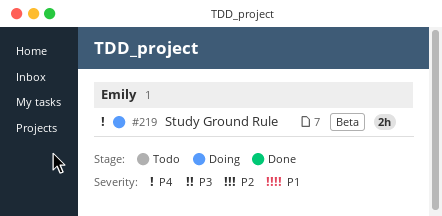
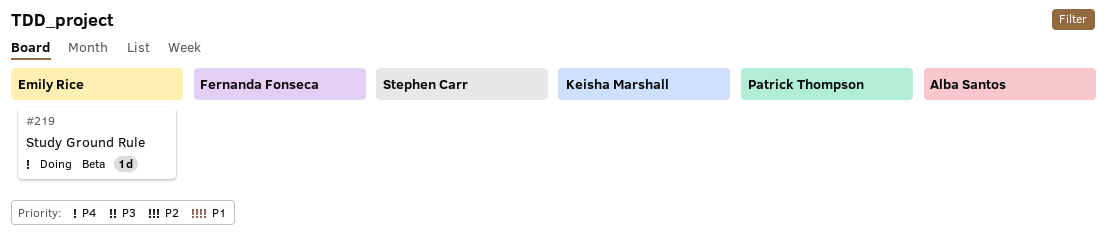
#219, estimate: 2h -> 1d

